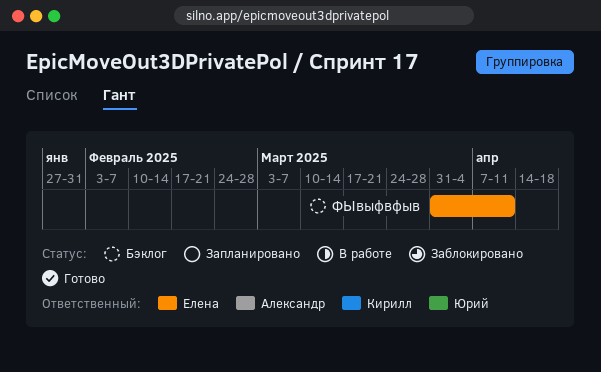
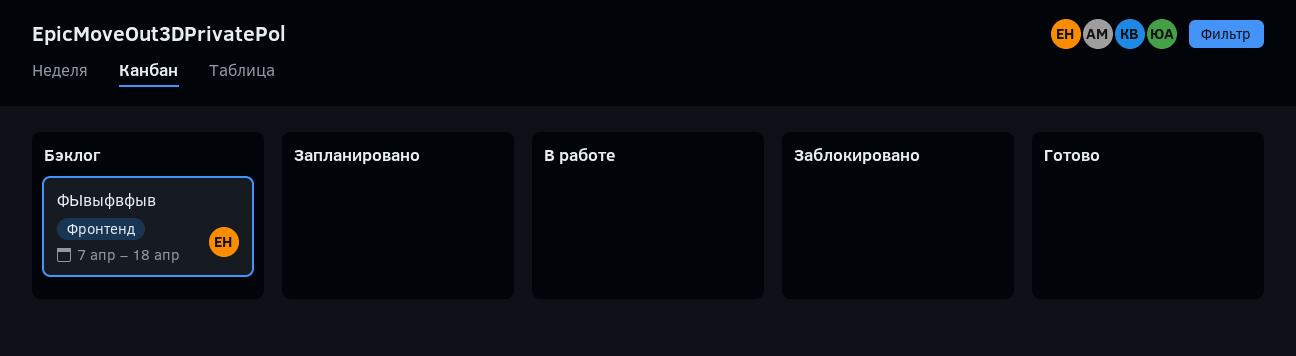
ФЫвыфвфыв, start: Mar 31 -> Apr 7
ФЫвыфвфыв, due: Apr 11 -> Apr 18

